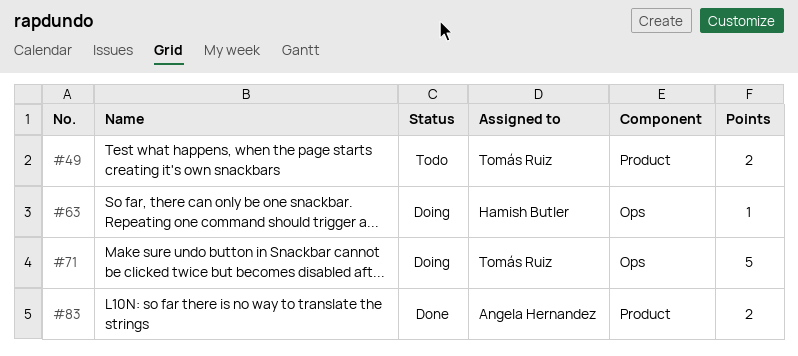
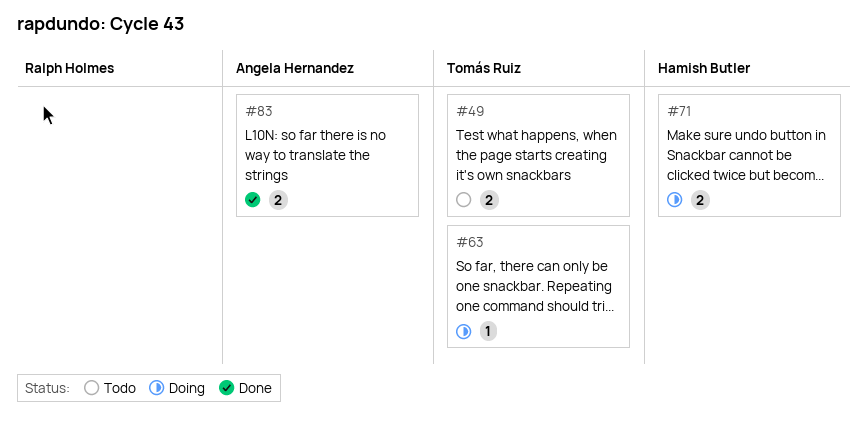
#63, owner: Hamish Butler -> Tomás Ruiz
#71, owner: Tomás Ruiz -> Hamish Butler
#71, estimate: 5 -> 2

